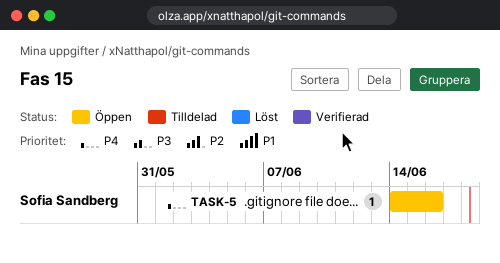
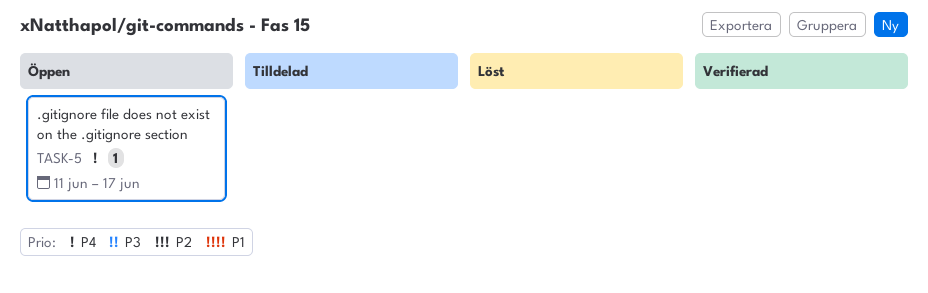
TASK-5, start: Jun 14 -> Jun 11
TASK-5, due: Jun 16 -> Jun 17

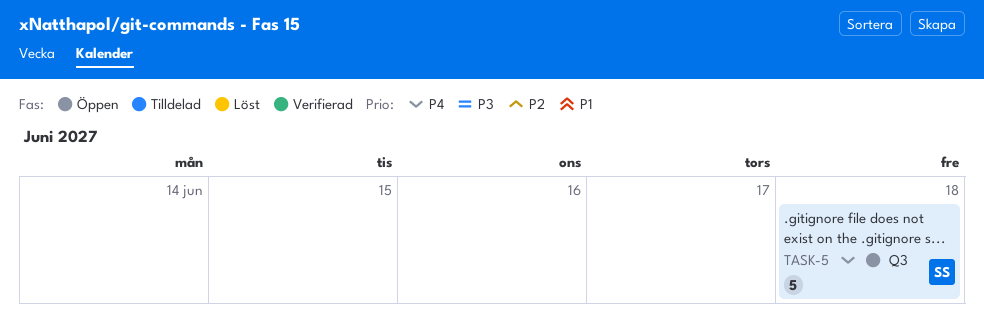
TASK-5, estimate: 1 -> 5
TASK-5, due: Jun 17 -> Jun 18

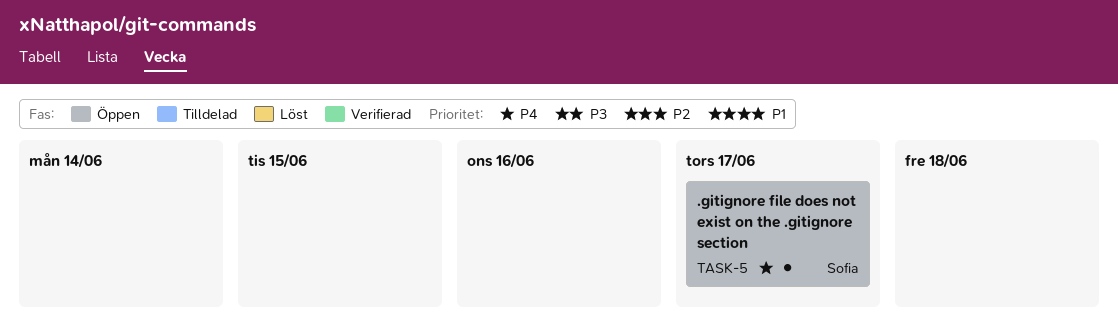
TASK-5, estimate: 5 -> 1
TASK-5, due: Jun 18 -> Jun 17

